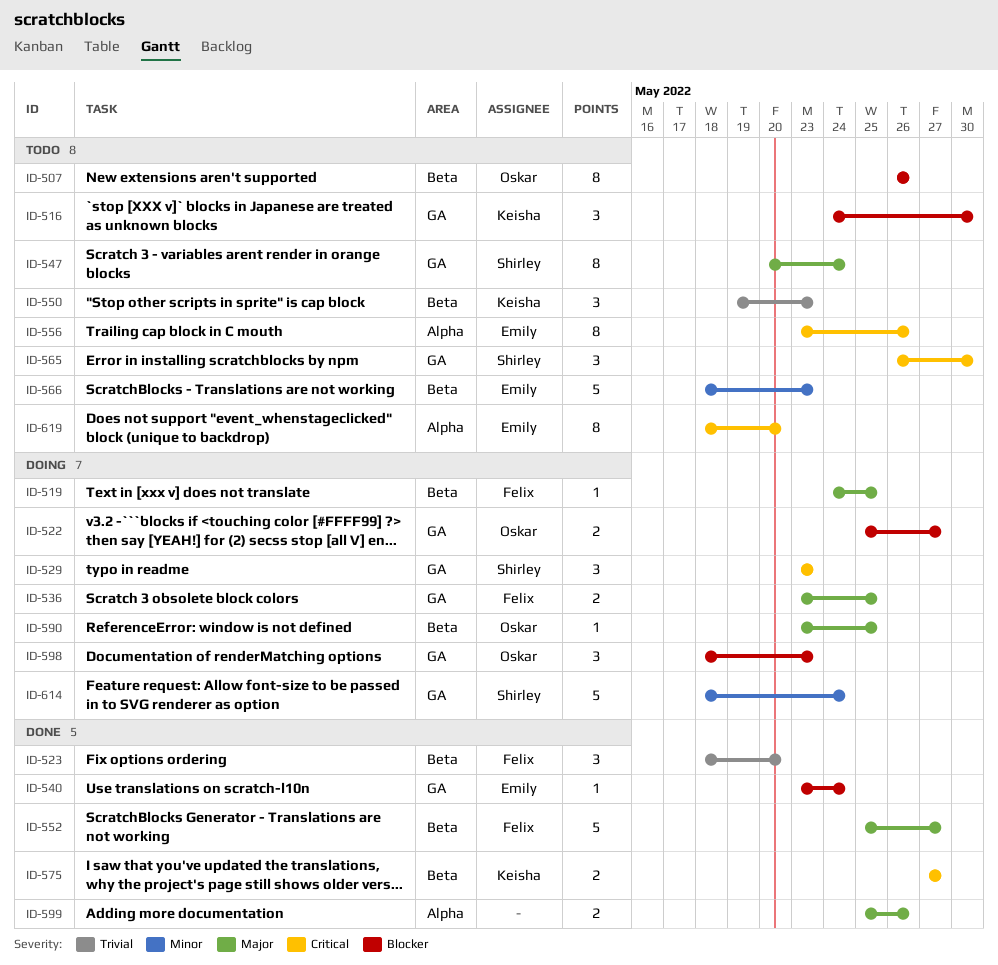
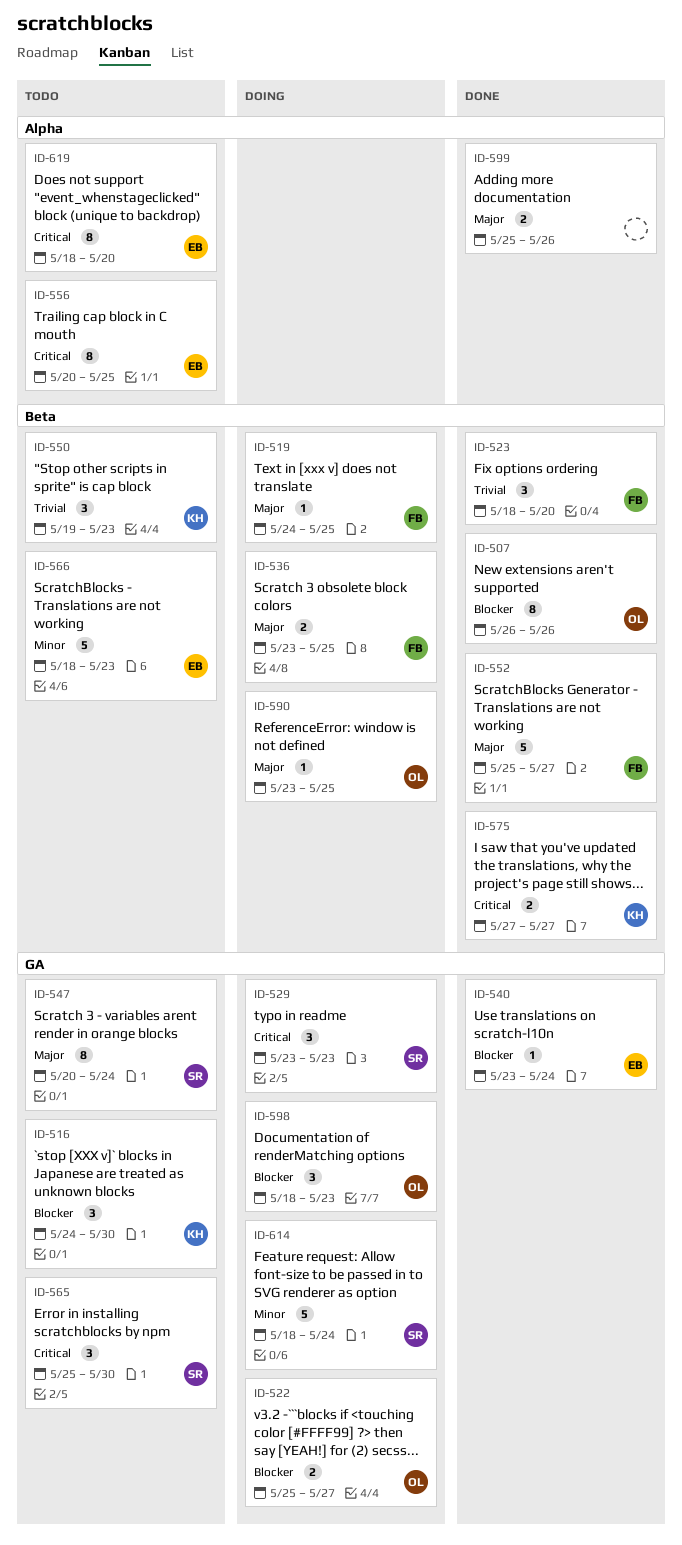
ID-507, status: Todo -> Done
ID-536, label: GA -> Beta
ID-556, start: May 23 -> May 20
ID-556, due: May 26 -> May 25
ID-565, start: May 26 -> May 25

